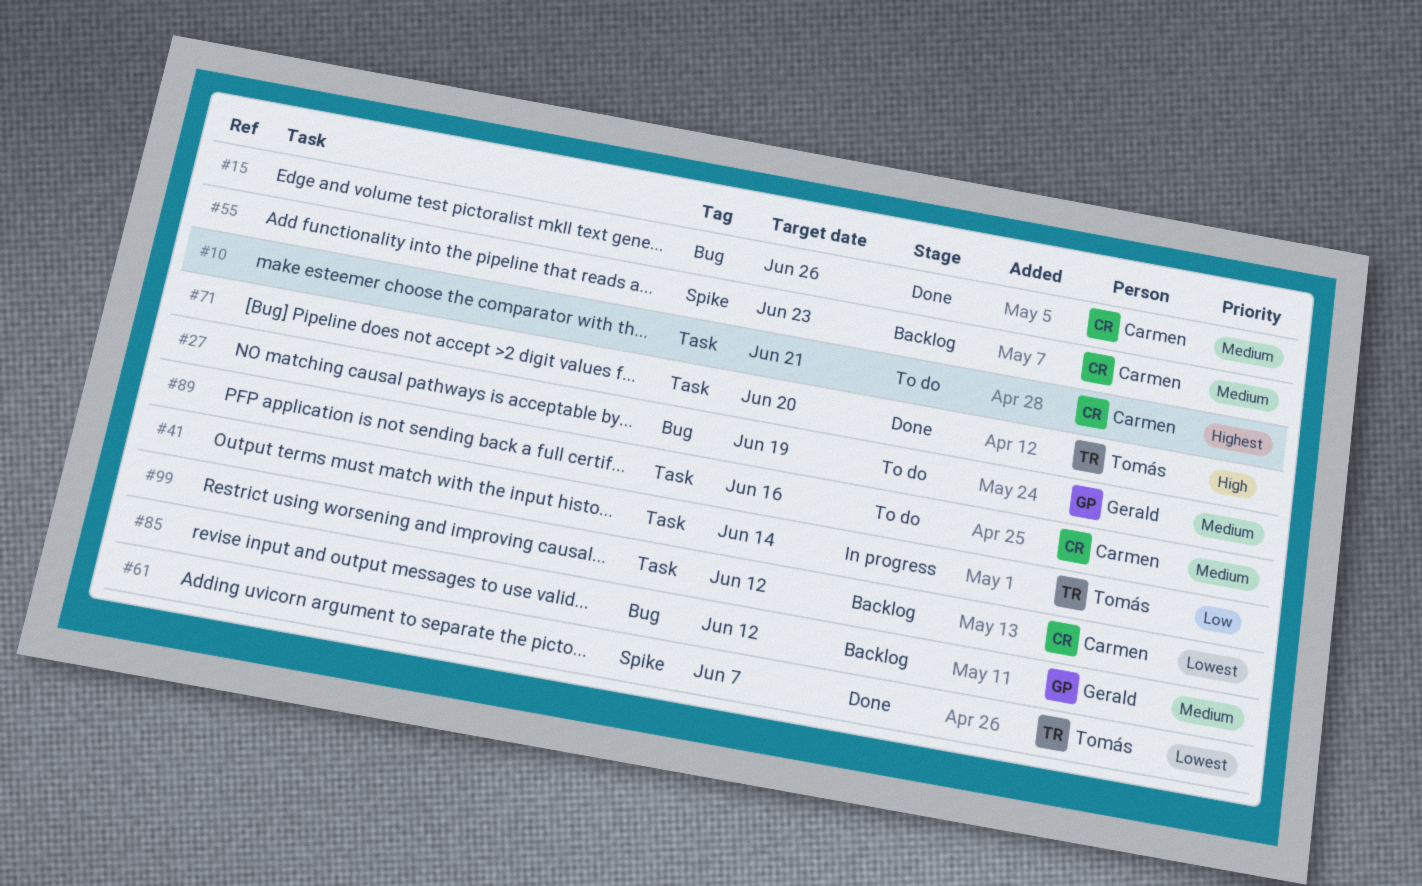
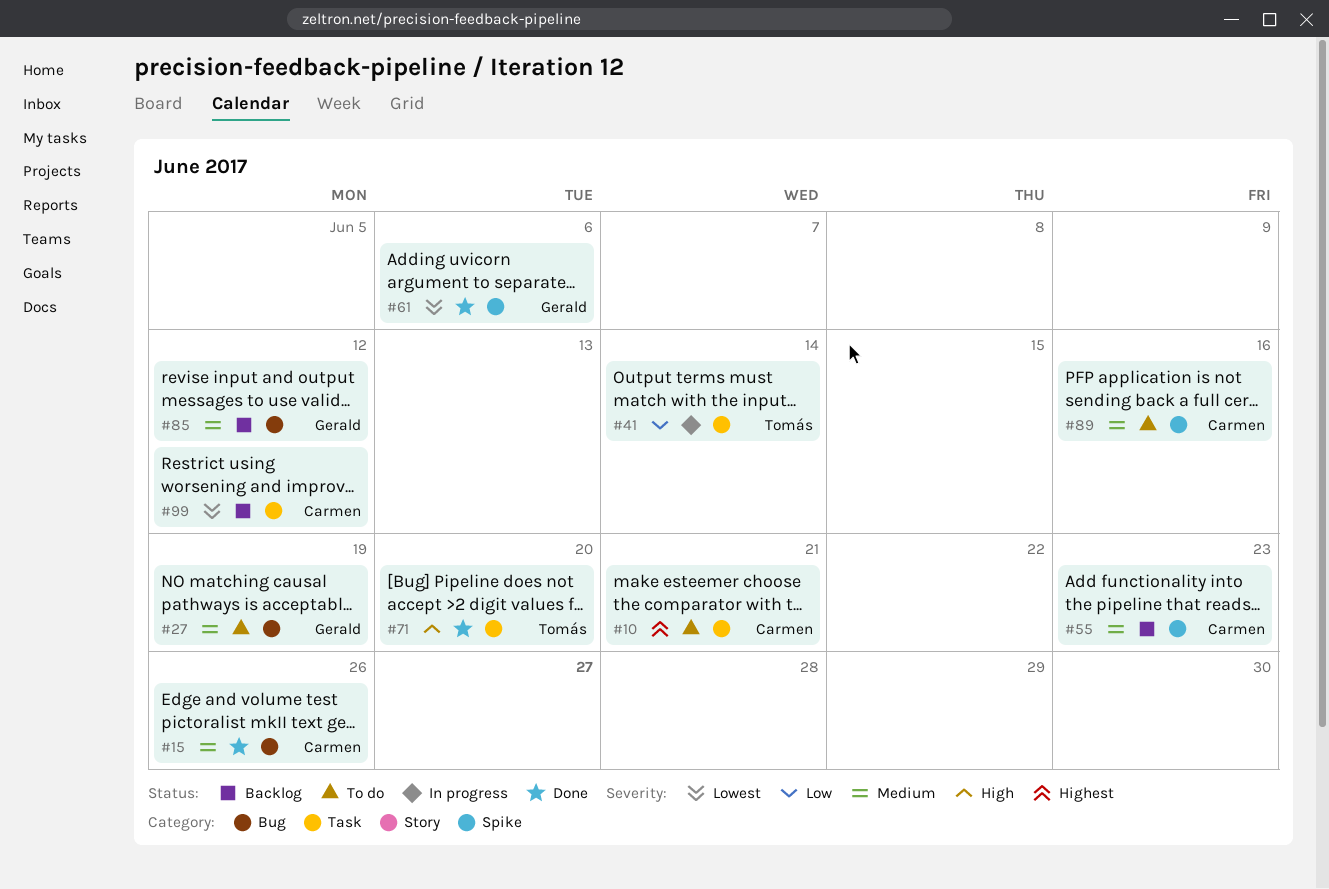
#61, owner: Tomás -> Gerald
#61, due: Jun 7 -> Jun 6
#89, label: Task -> Spike

